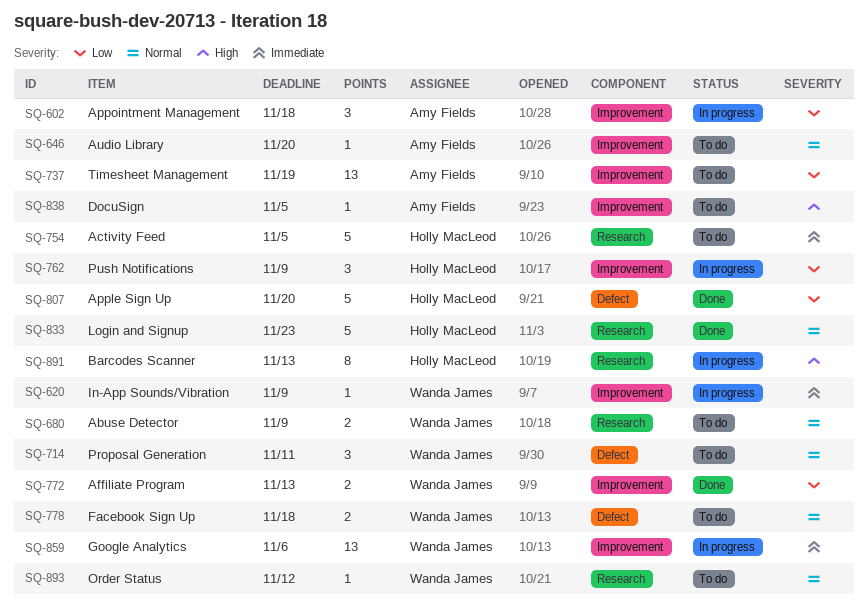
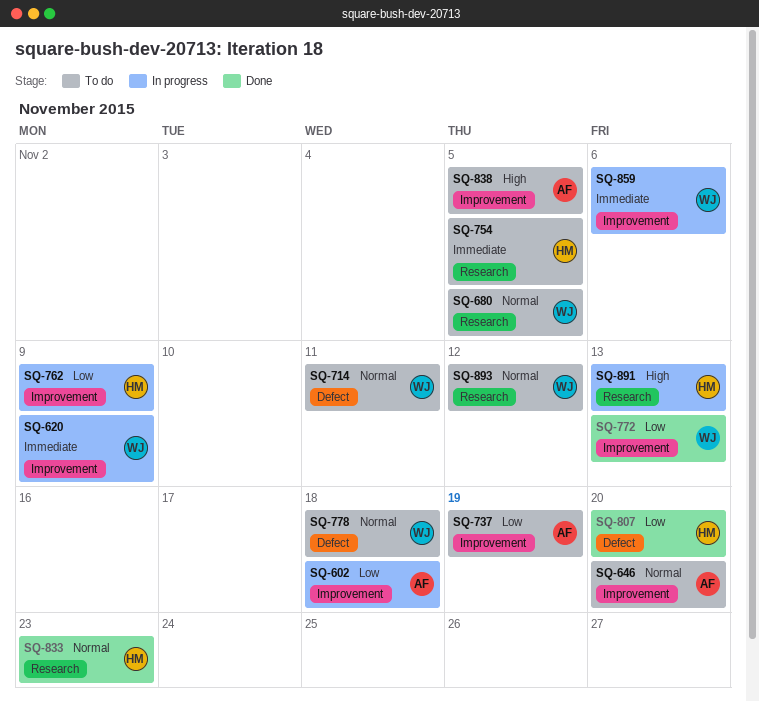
SQ-680, due: Nov 9 -> Nov 5

